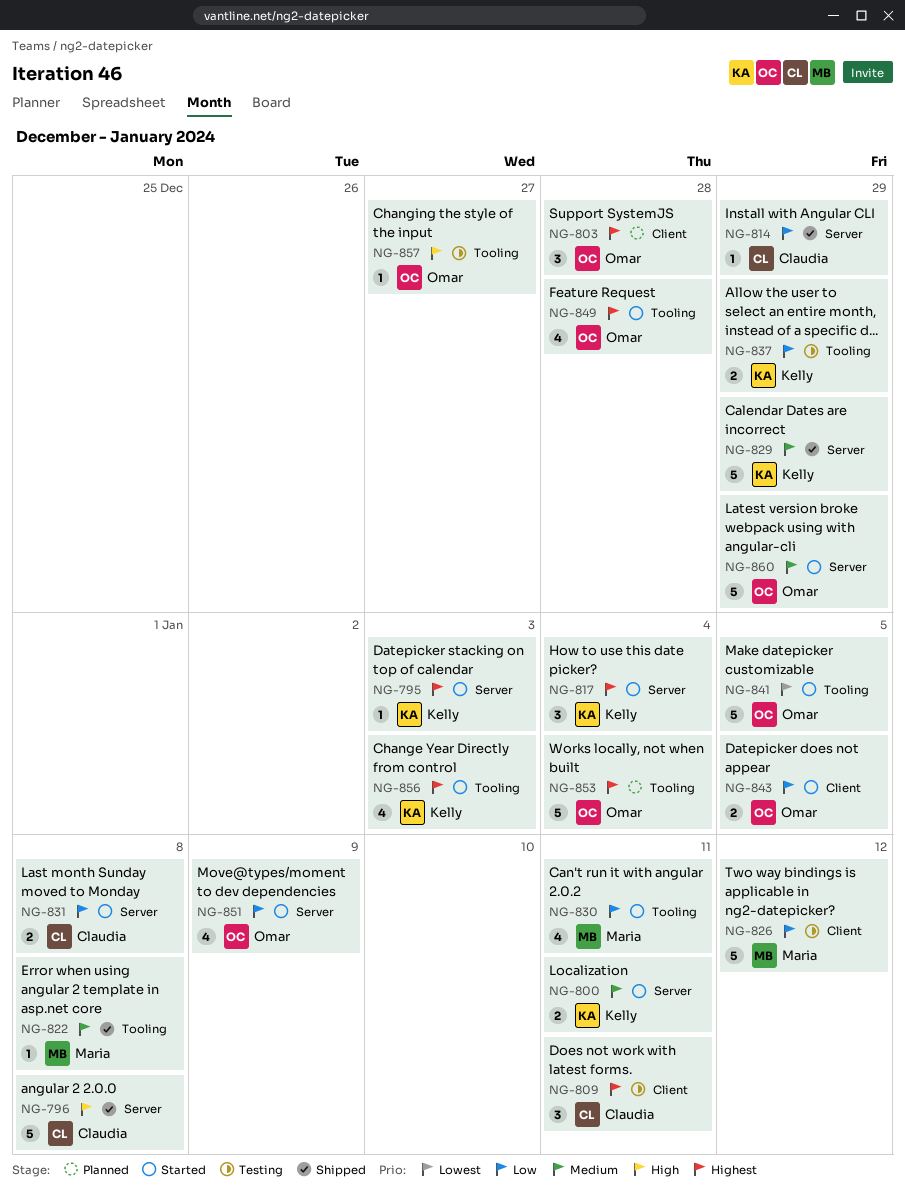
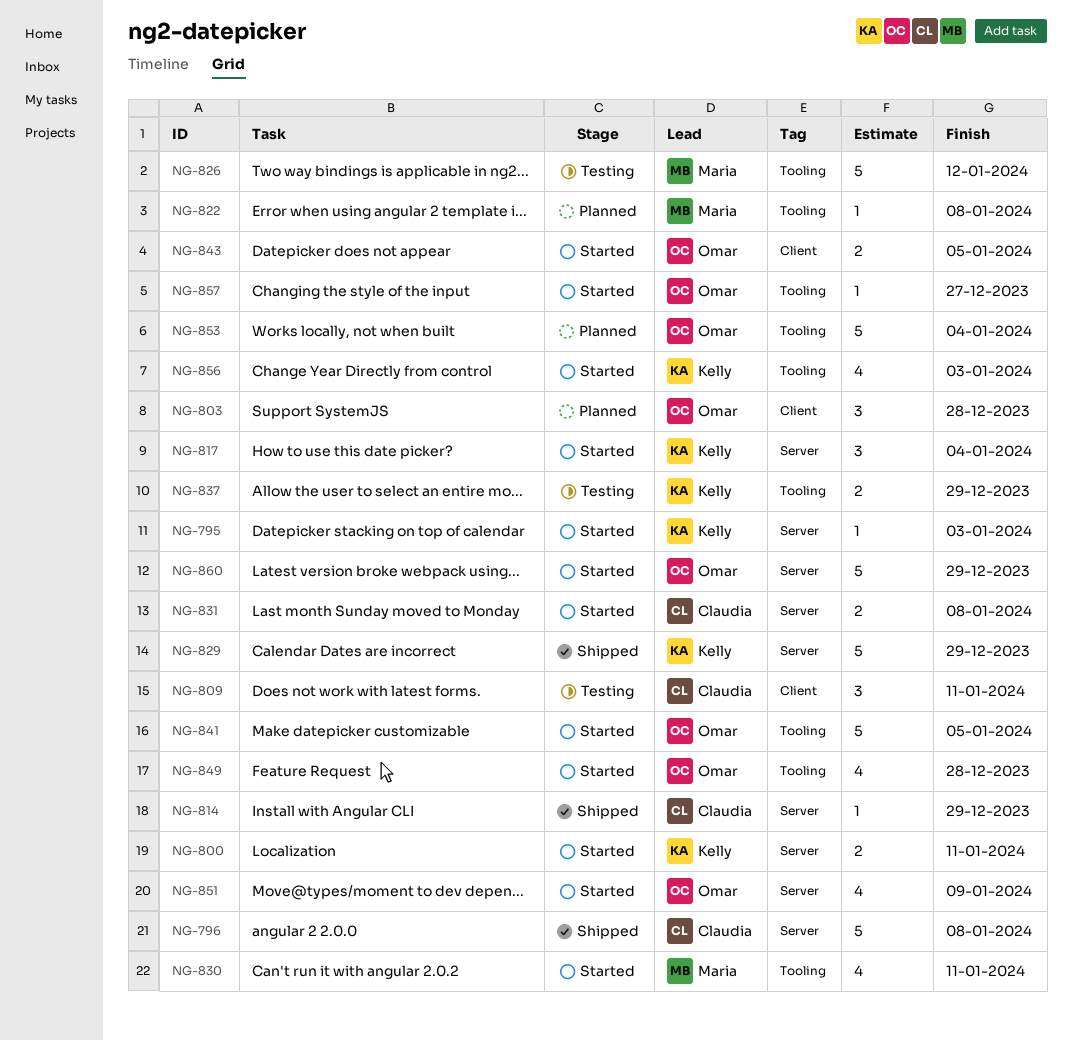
NG-822, status: Shipped -> Planned
NG-826, label: Client -> Tooling
NG-857, status: Testing -> Started

